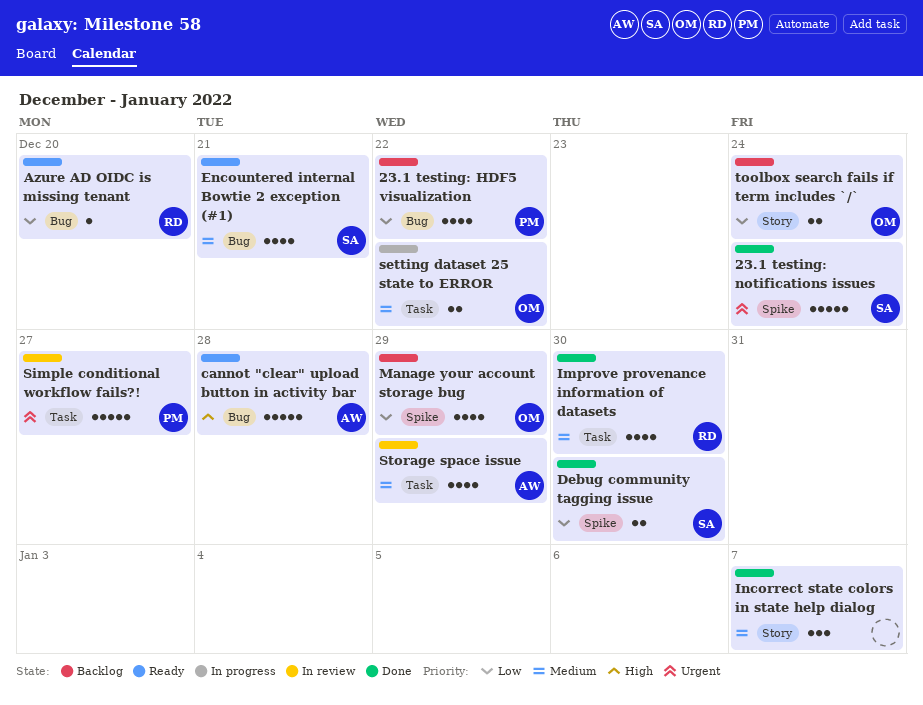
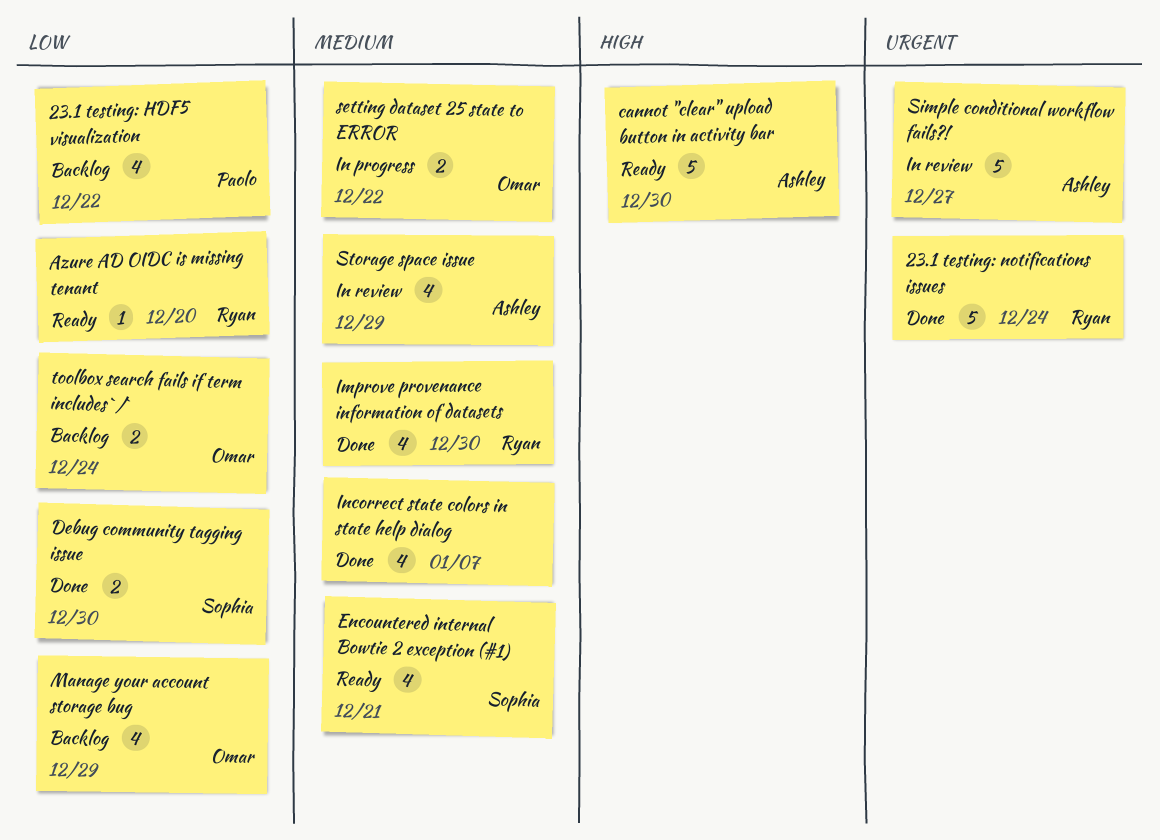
23.1 testing: notifications issues, owner: Sophia -> Ryan
cannot "clear" upload button in activity bar, due: Dec 28 -> Dec 30
Incorrect state colors in state help dialog, estimate: 3 -> 4
Simple conditional workflow fails?!, owner: Paolo -> Ashley

